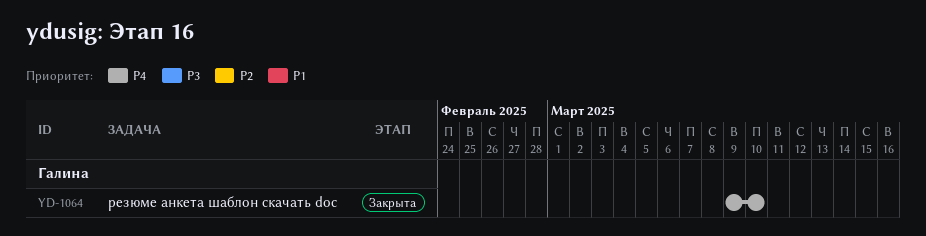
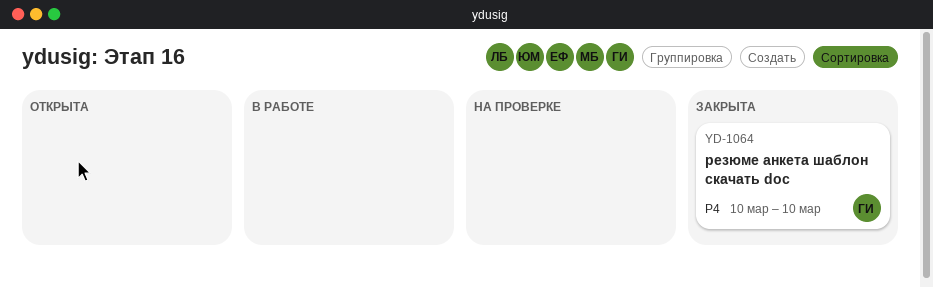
YD-1064, start: Mar 9 -> Mar 10

